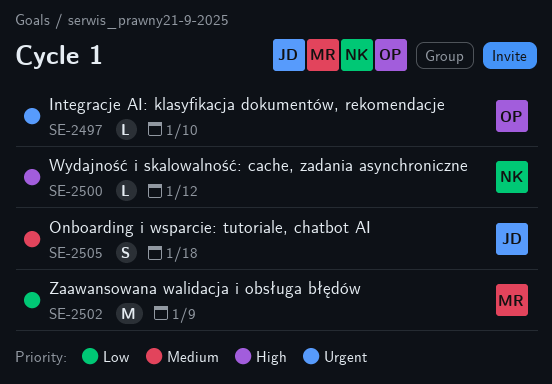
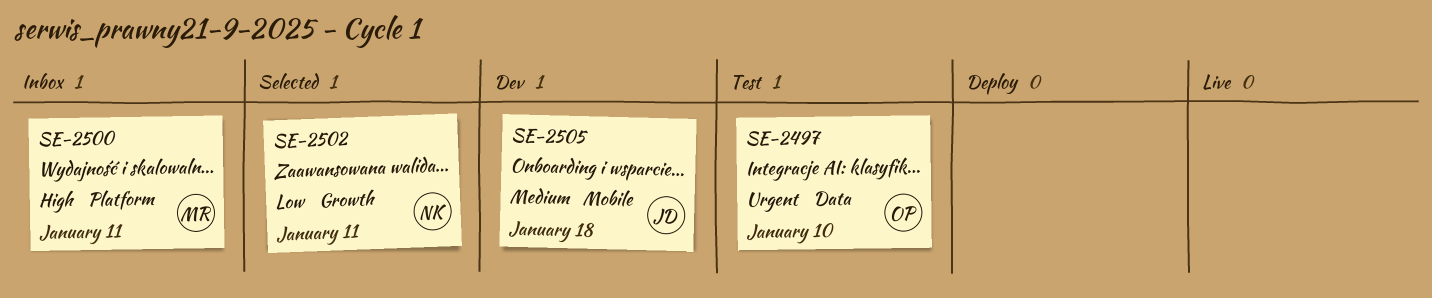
SE-2500, owner: NK -> MR
SE-2500, due: Jan 12 -> Jan 11
SE-2502, owner: MR -> NK
SE-2502, due: Jan 9 -> Jan 11

